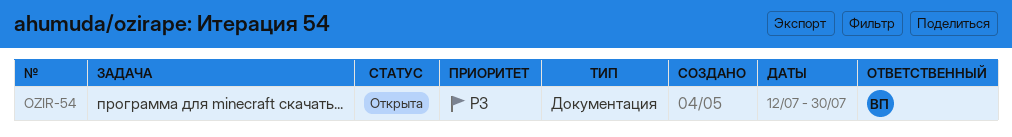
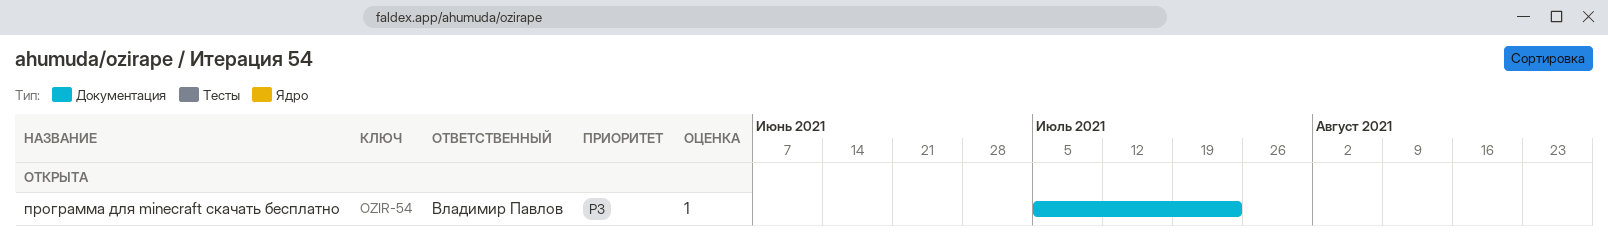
OZIR-54, start: Jul 12 -> Jul 5
OZIR-54, due: Jul 30 -> Jul 23

